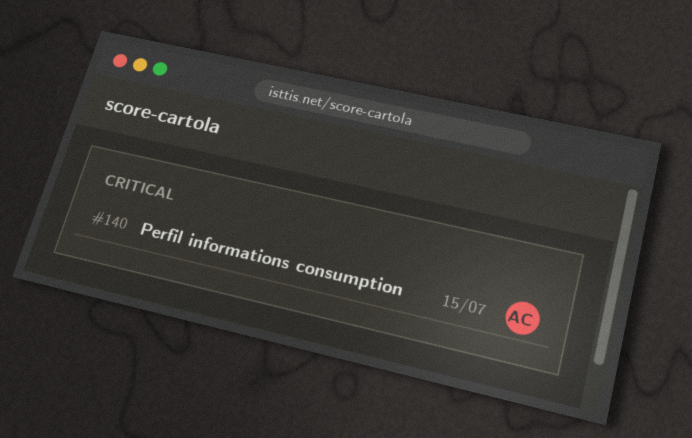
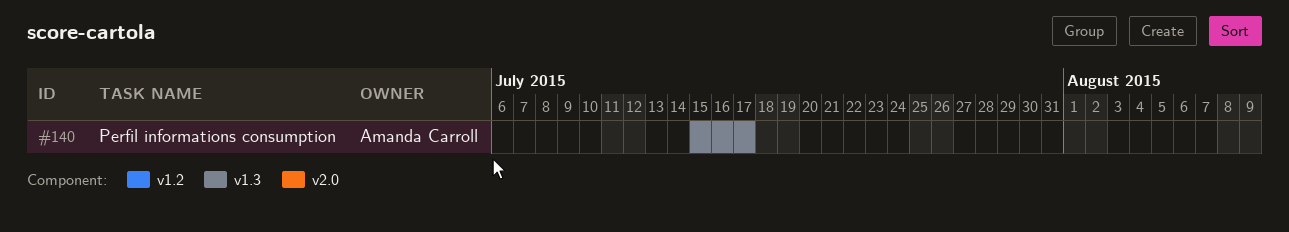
#140, due: Jul 15 -> Jul 17

